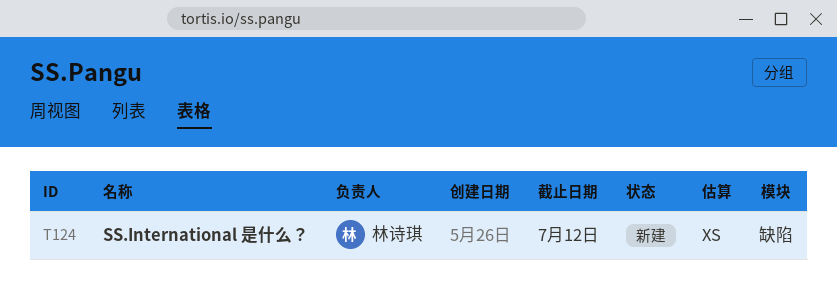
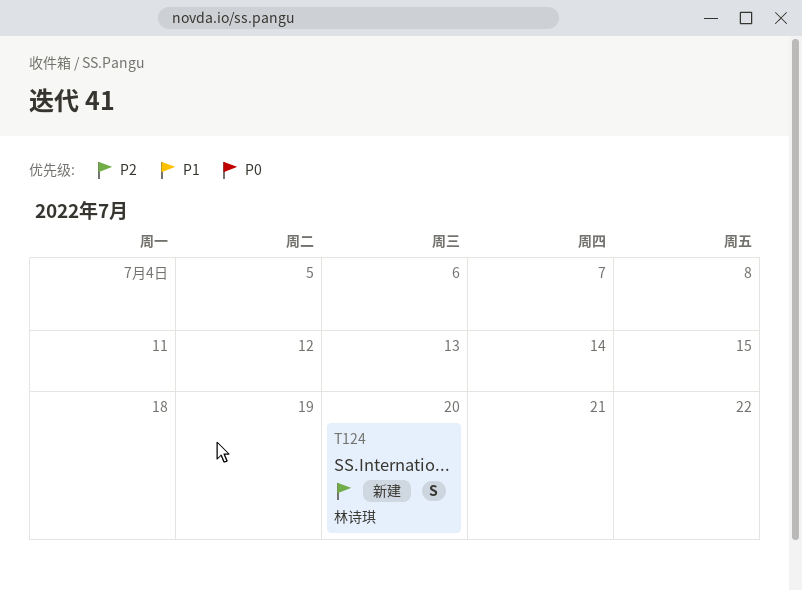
T124, estimate: XS -> S
T124, due: Jul 12 -> Jul 20

